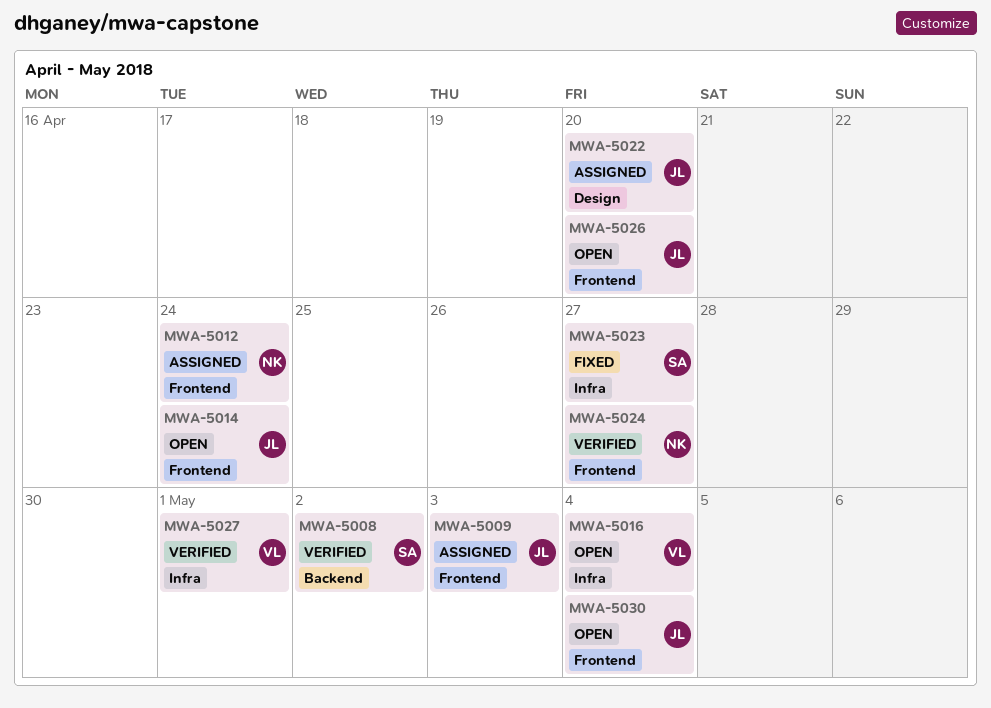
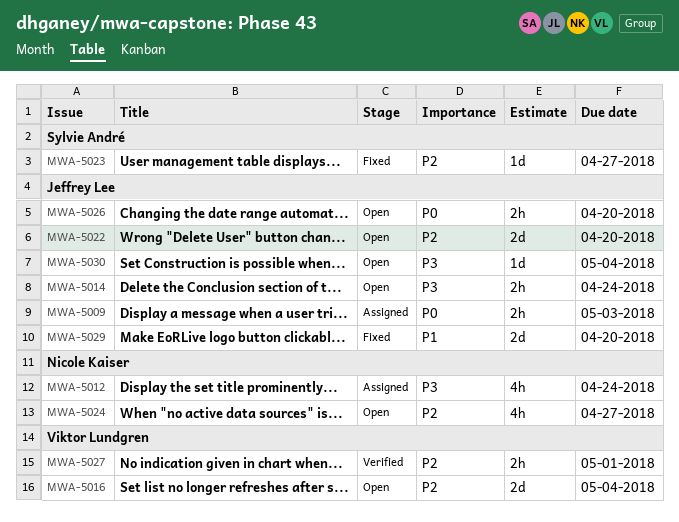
MWA-5008: present -> none
MWA-5022, status: Assigned -> Open
MWA-5024, status: Verified -> Open
MWA-5029: none -> present

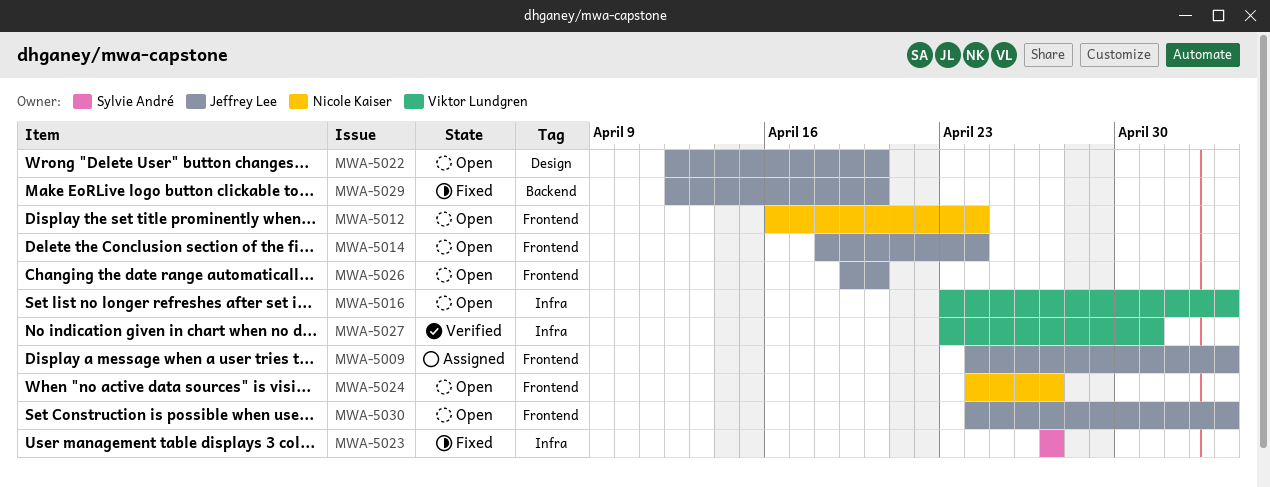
MWA-5009, due: May 3 -> May 4
MWA-5012, status: Assigned -> Open

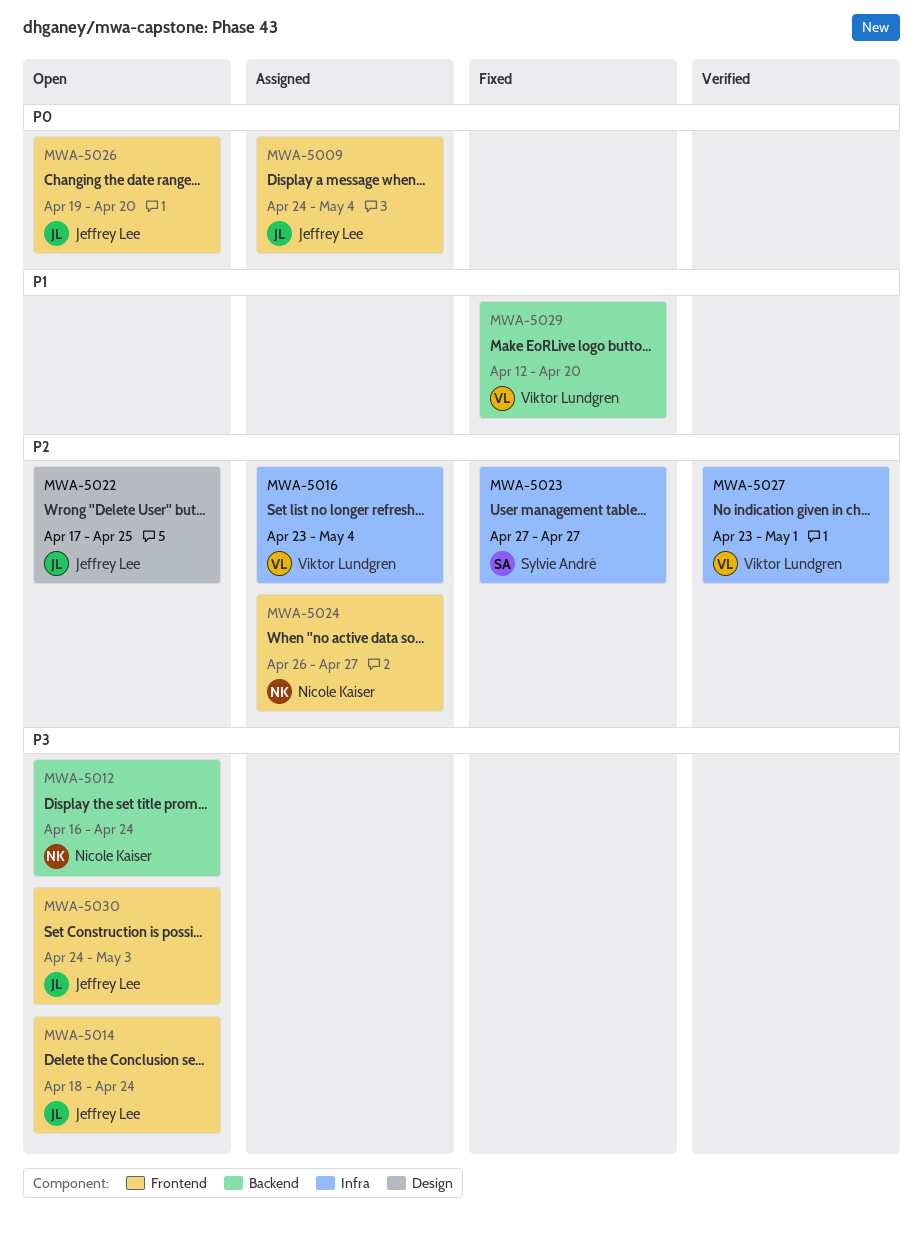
MWA-5012, label: Frontend -> Backend
MWA-5016, status: Open -> Assigned
MWA-5022, start: Apr 12 -> Apr 17
MWA-5022, due: Apr 20 -> Apr 25
MWA-5024, status: Open -> Assigned
MWA-5024, start: Apr 24 -> Apr 26
MWA-5029, owner: Jeffrey Lee -> Viktor Lundgren
MWA-5030, due: May 4 -> May 3

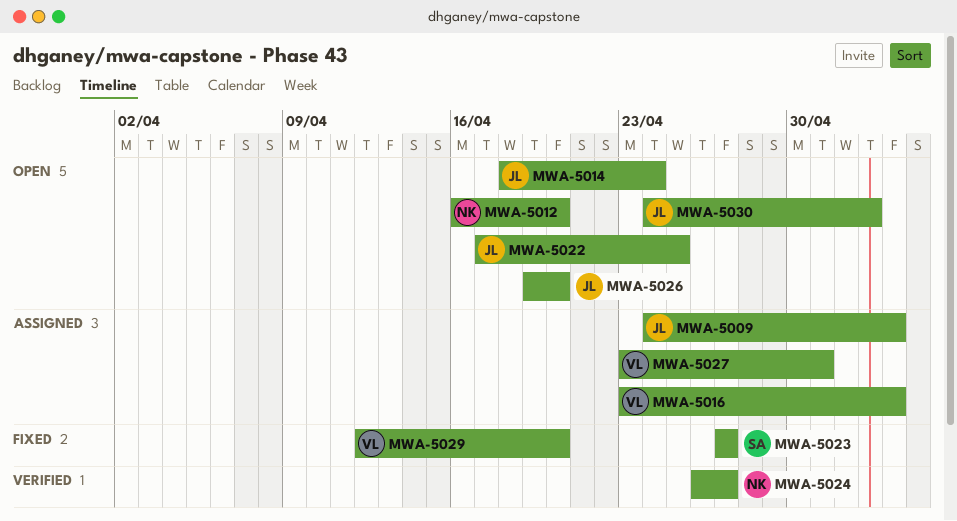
MWA-5012, due: Apr 24 -> Apr 20
MWA-5024, status: Assigned -> Verified
MWA-5027, status: Verified -> Assigned

